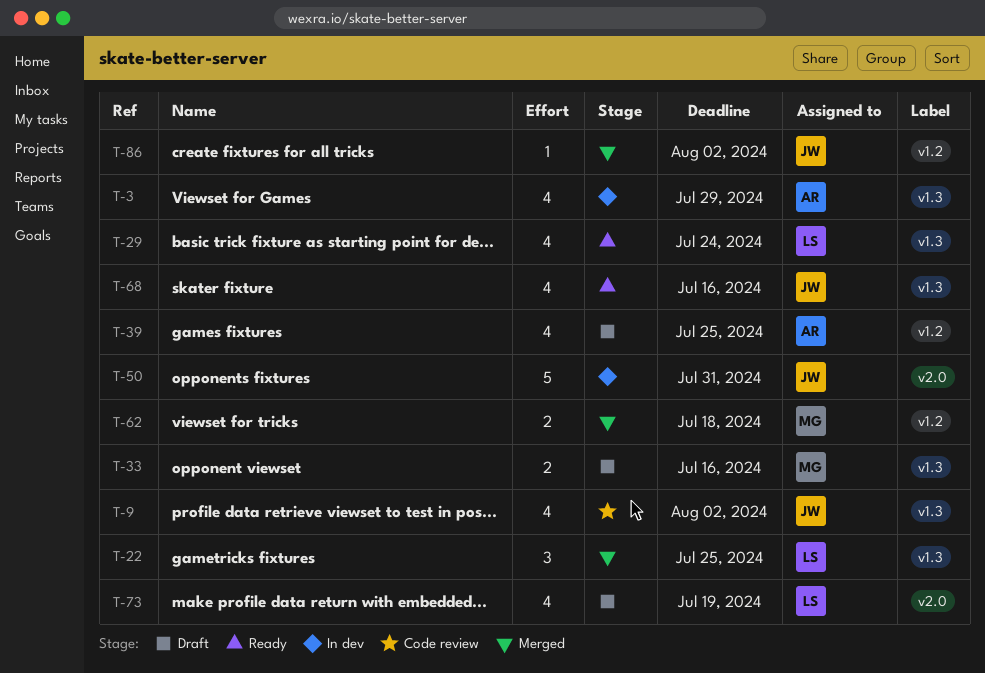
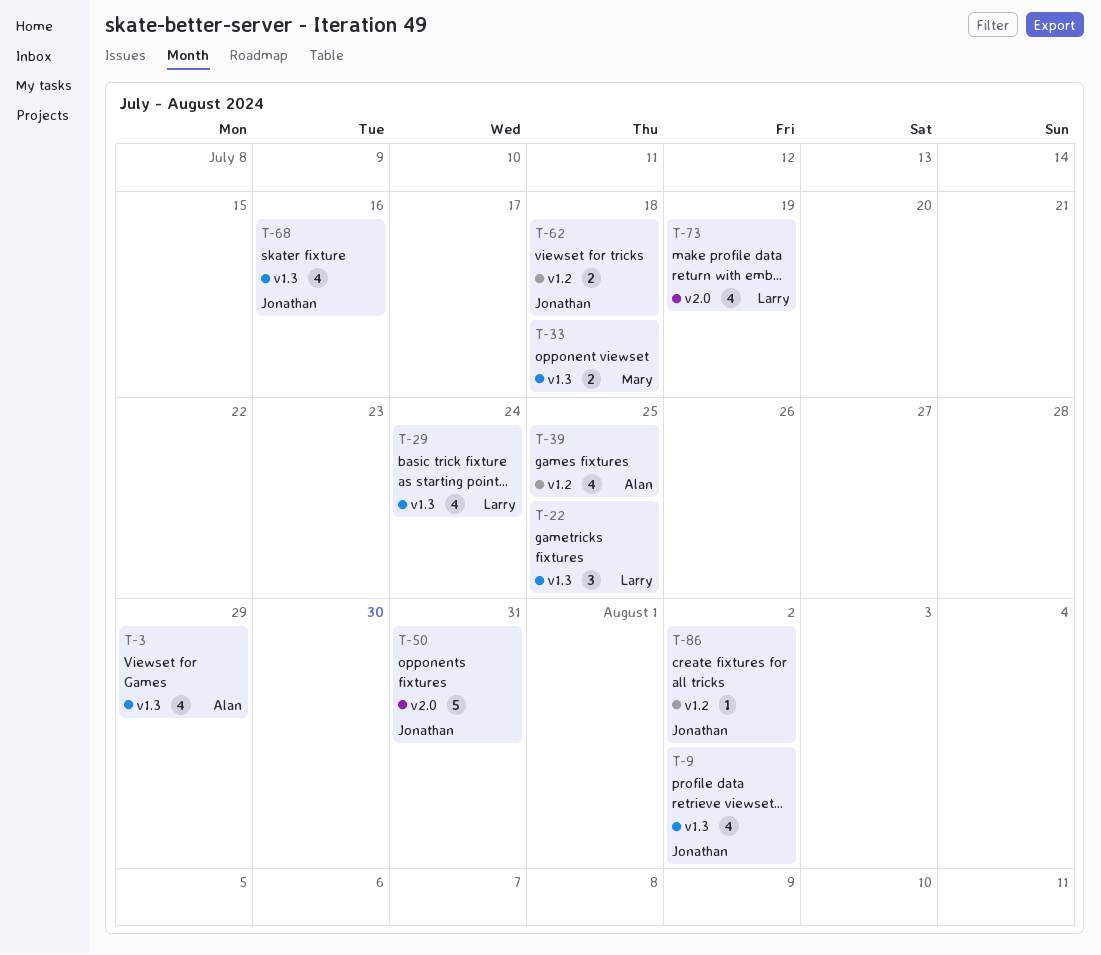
T-33, due: Jul 16 -> Jul 18
T-62, owner: Mary -> Jonathan

